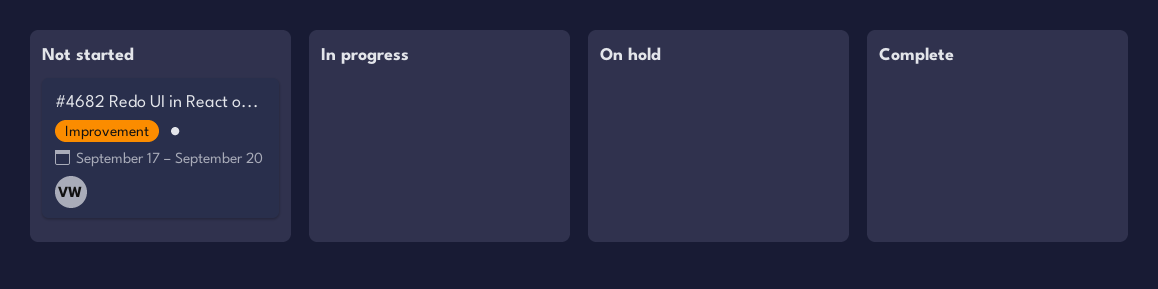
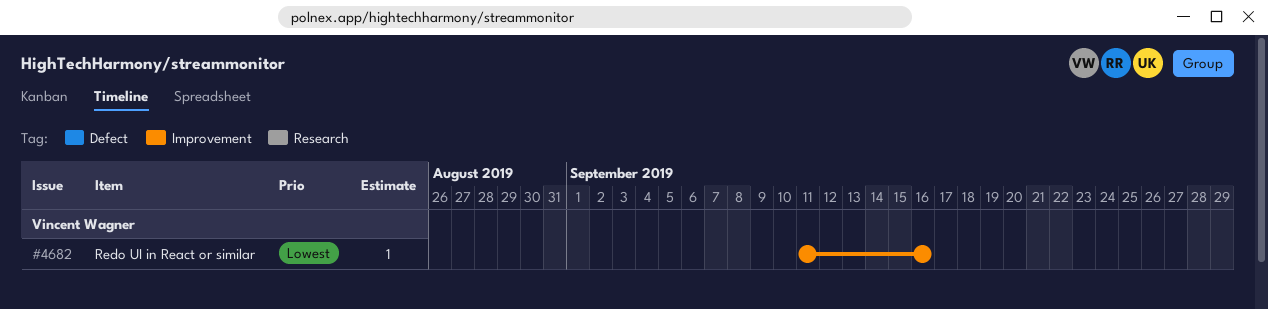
#4682, start: Sep 17 -> Sep 11
#4682, due: Sep 20 -> Sep 16

